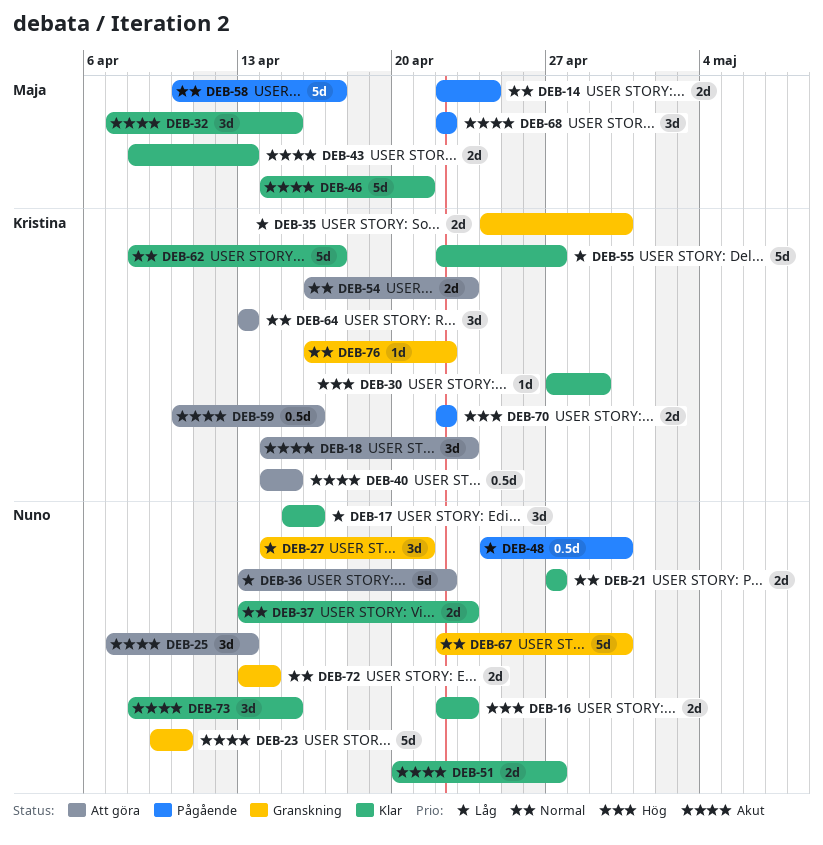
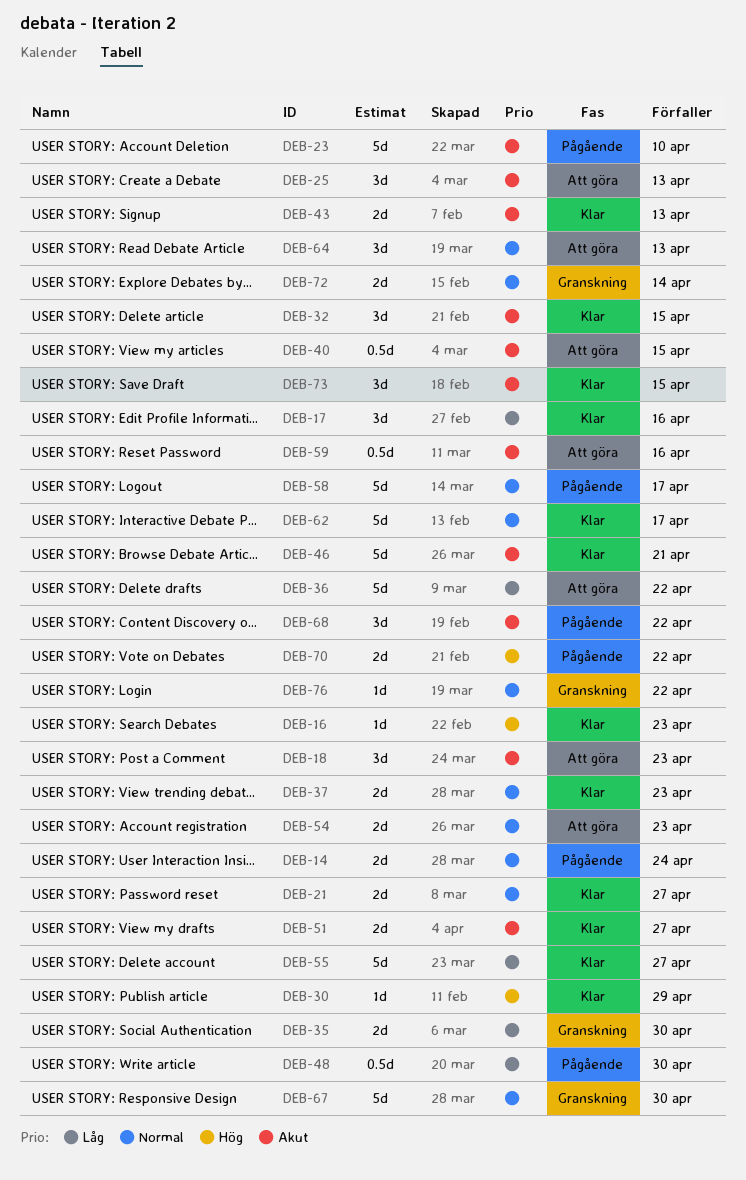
DEB-16, estimate: 2d -> 1d
DEB-23, status: Granskning -> Pågående
DEB-27: present -> none

